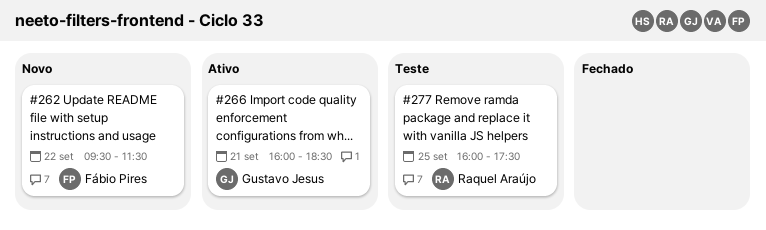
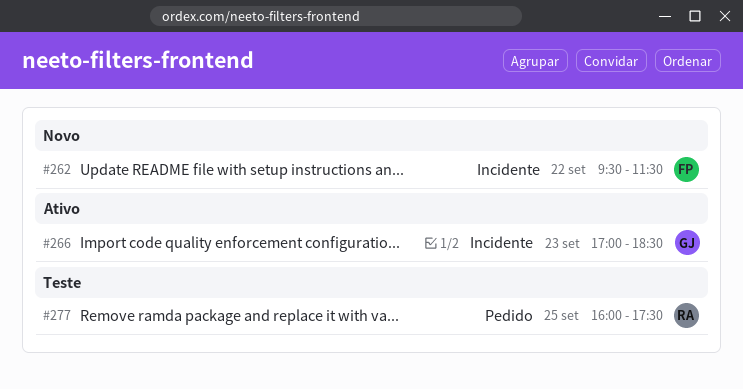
#266, day: Sep 21 -> Sep 23
#266, begins: 16:00 -> 17:00

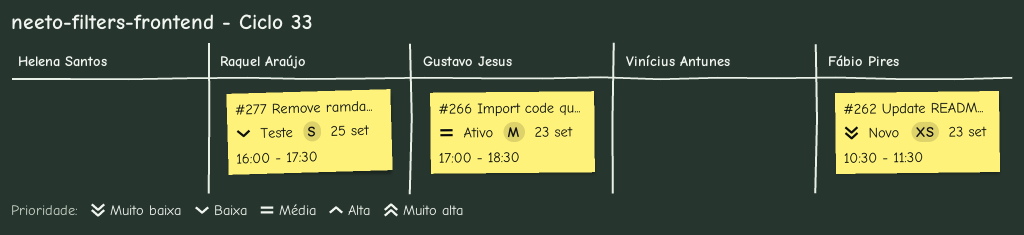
#262, day: Sep 22 -> Sep 23
#262, begins: 09:30 -> 10:30

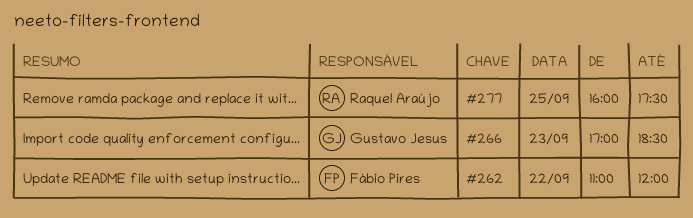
#262, day: Sep 23 -> Sep 22
#262, begins: 10:30 -> 11:00
#262, ends: 11:30 -> 12:00

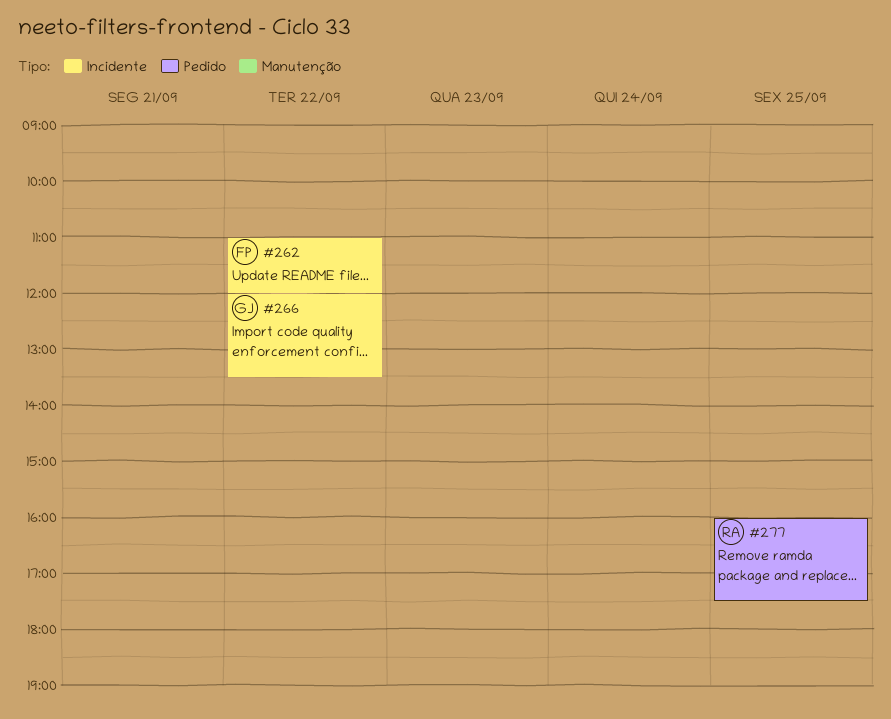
#266, day: Sep 23 -> Sep 22
#266, begins: 17:00 -> 12:00
#266, ends: 18:30 -> 13:30

